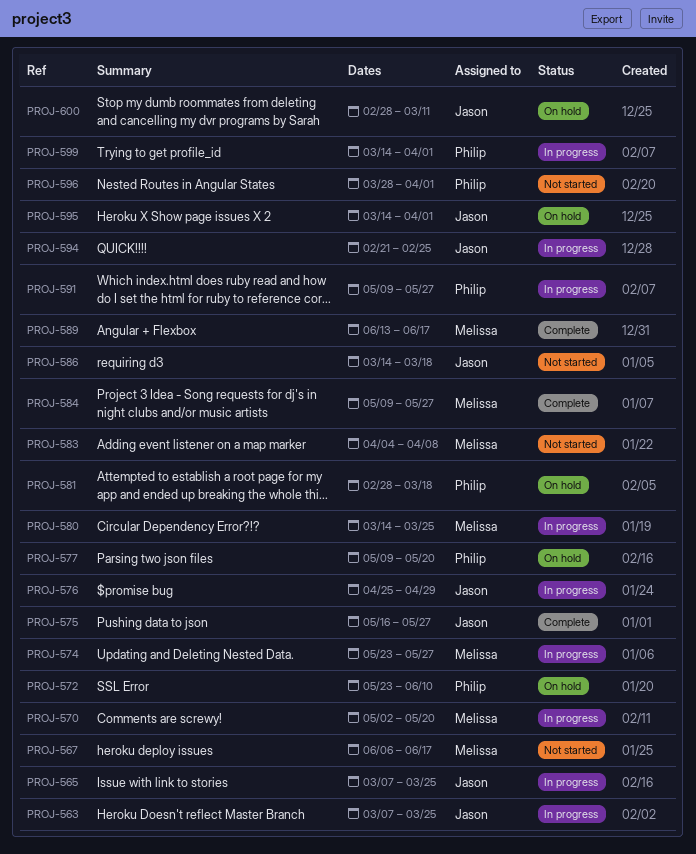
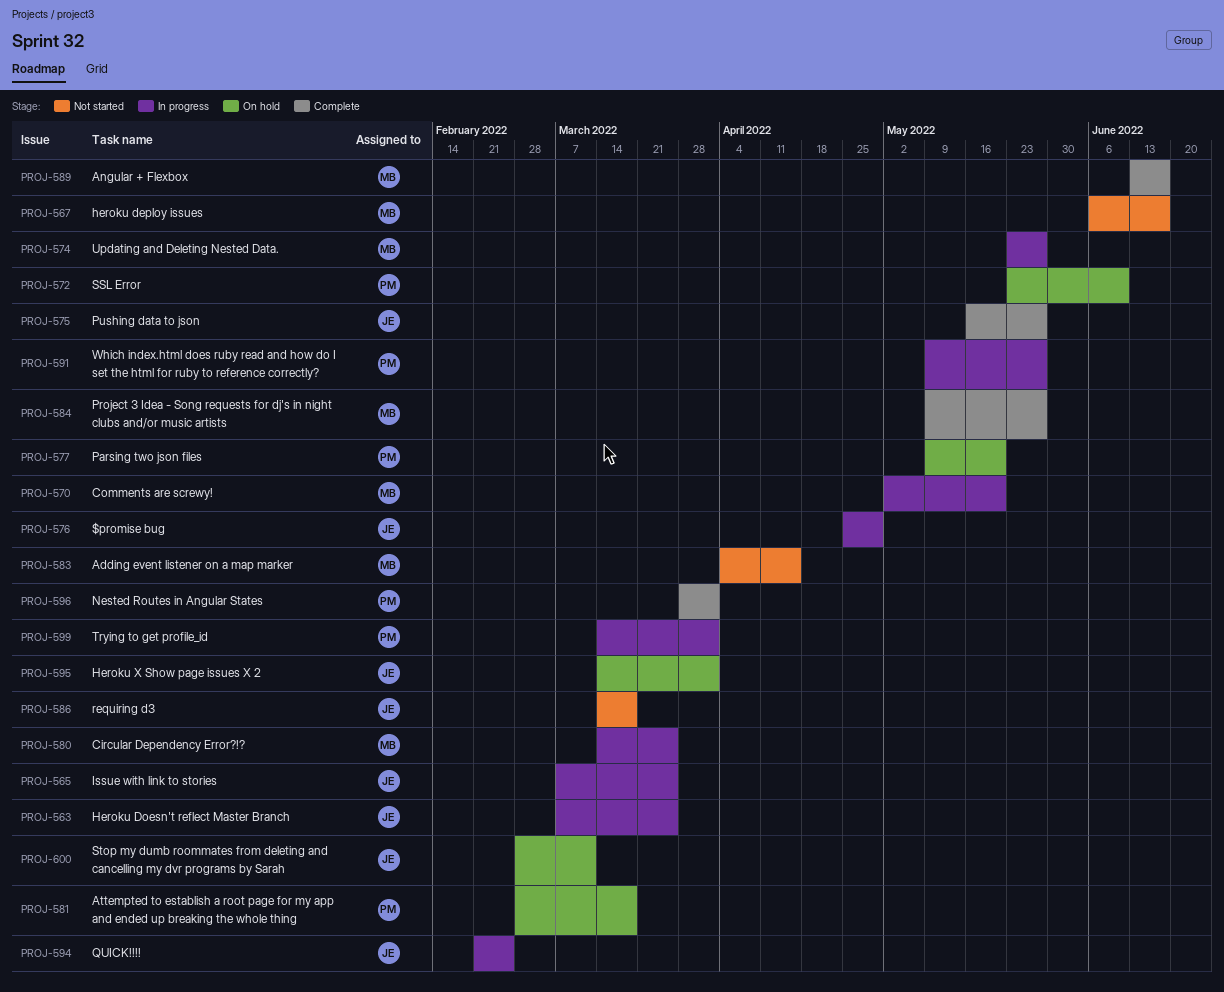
PROJ-583, due: Apr 8 -> Apr 15
PROJ-596, status: Not started -> Complete

